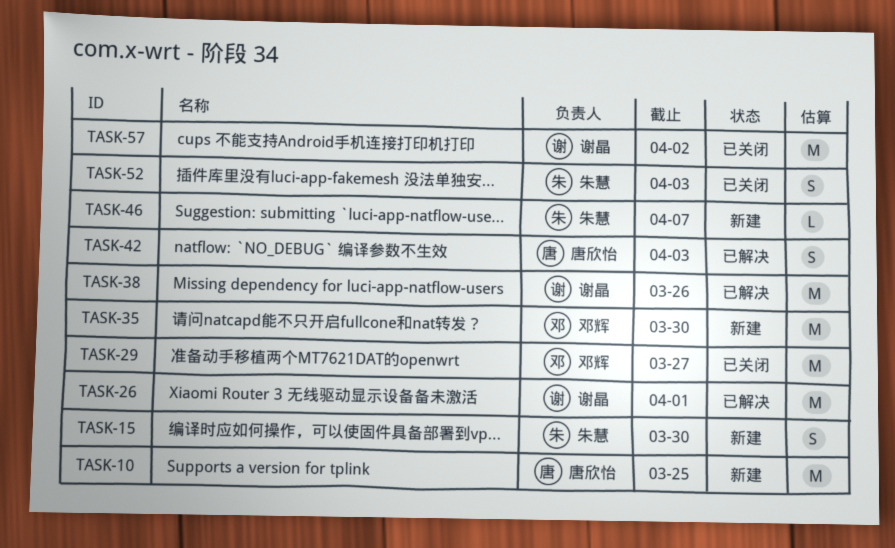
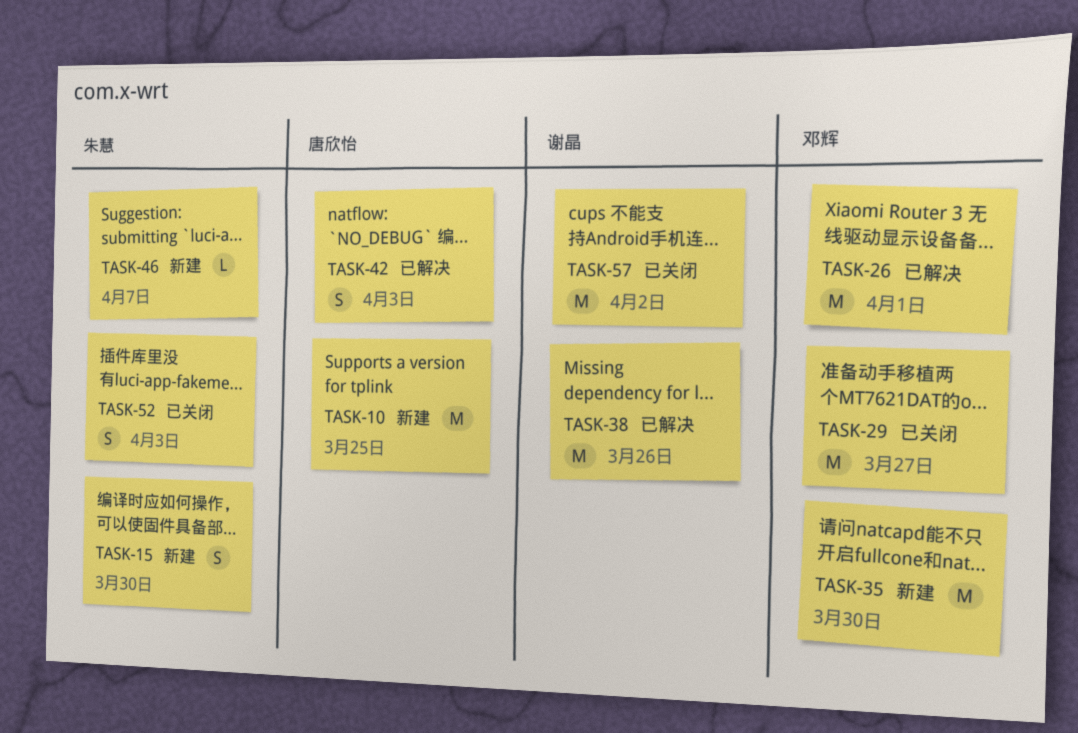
TASK-26, owner: 谢晶 -> 邓辉

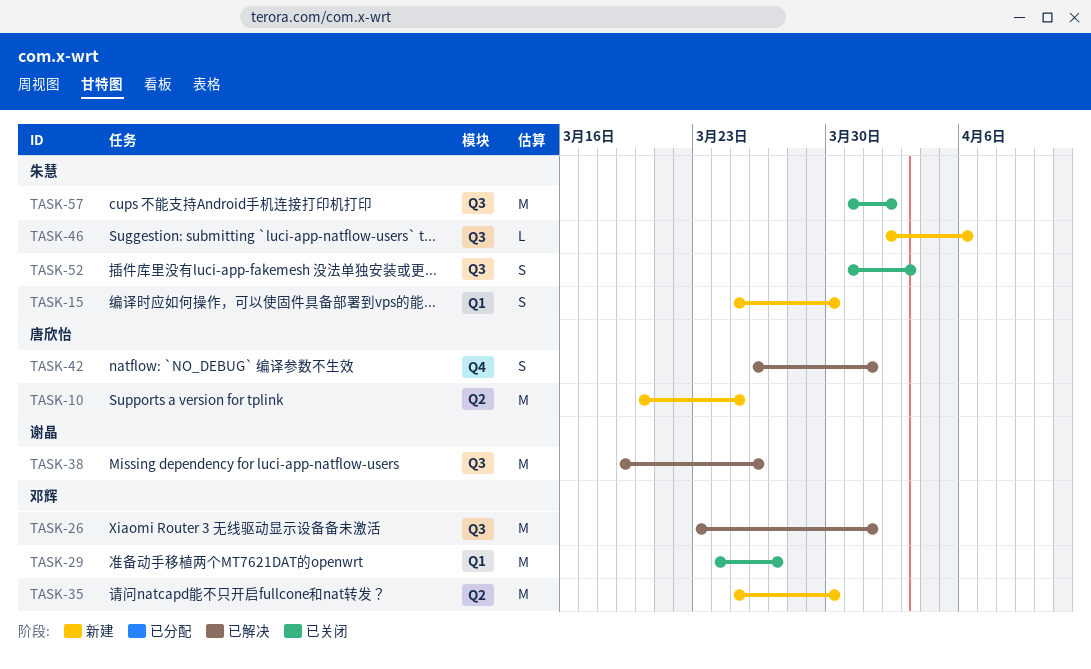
TASK-42, due: Apr 3 -> Apr 1
TASK-46, due: Apr 7 -> Apr 6
TASK-57, owner: 谢晶 -> 朱慧

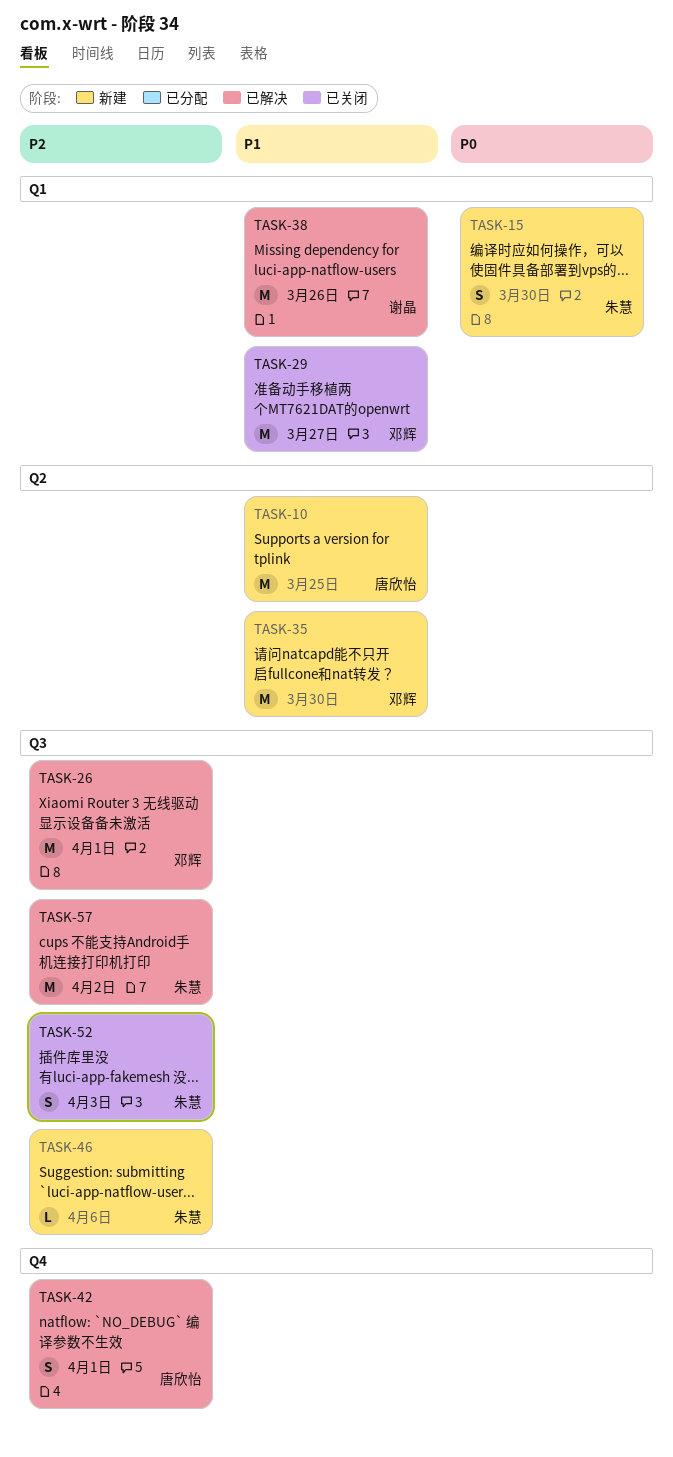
TASK-38, label: Q3 -> Q1
TASK-57, status: 已关闭 -> 已解决

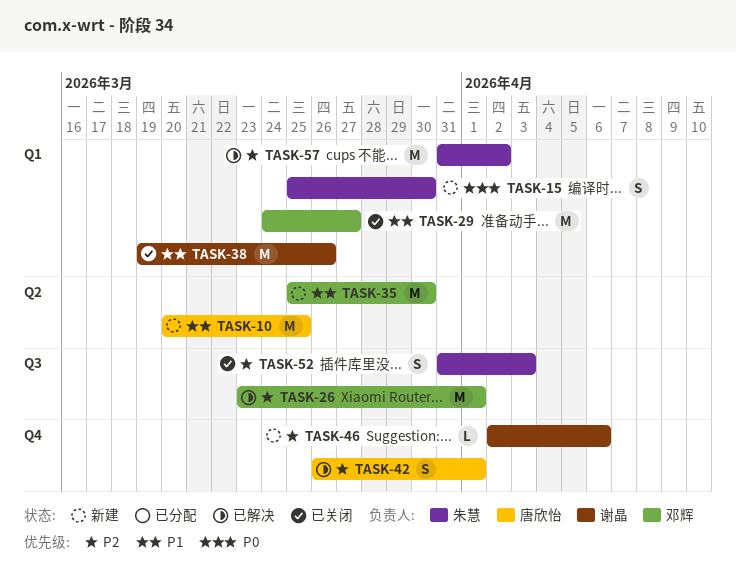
TASK-38, status: 已解决 -> 已关闭
TASK-46, owner: 朱慧 -> 谢晶
TASK-46, label: Q3 -> Q4
TASK-57, label: Q3 -> Q1

